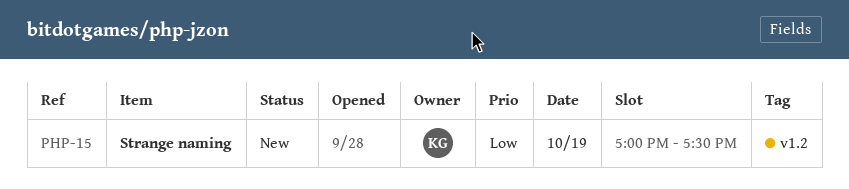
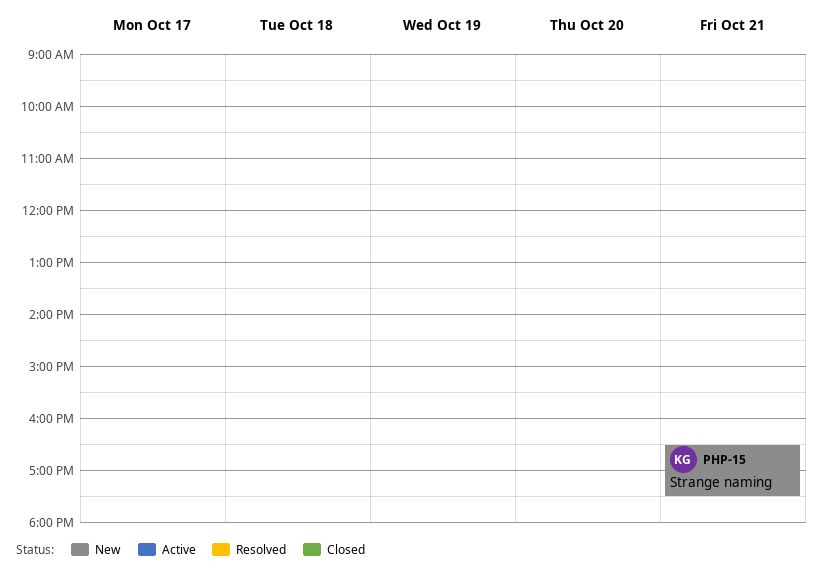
PHP-15, day: Oct 19 -> Oct 21
PHP-15, begins: 17:00 -> 16:30

